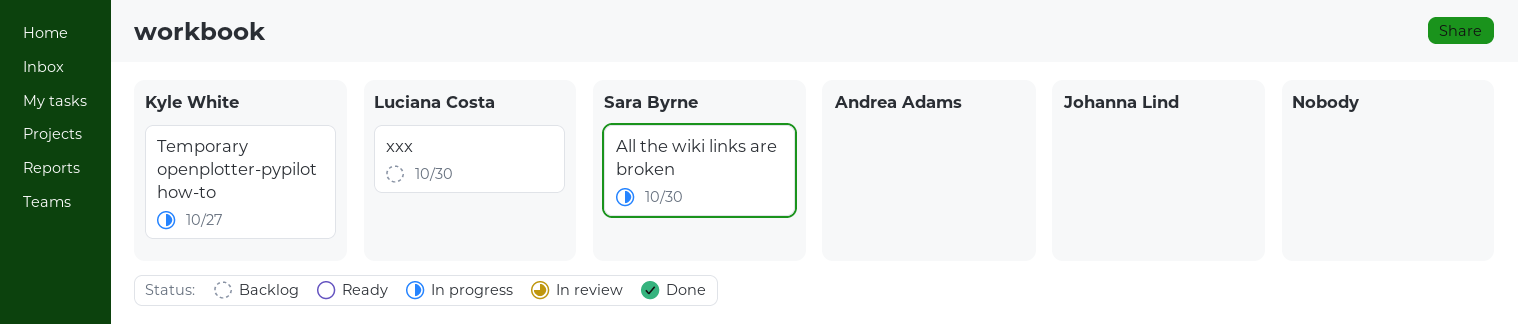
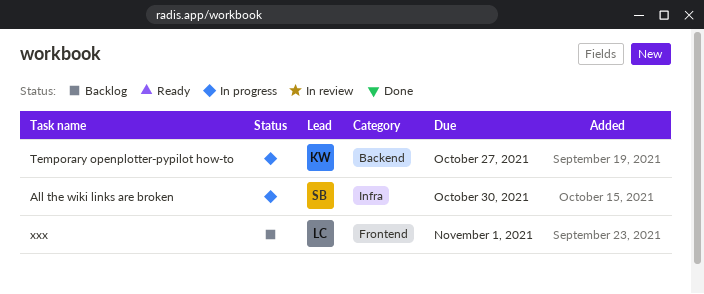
xxx, due: Oct 30 -> Nov 1

